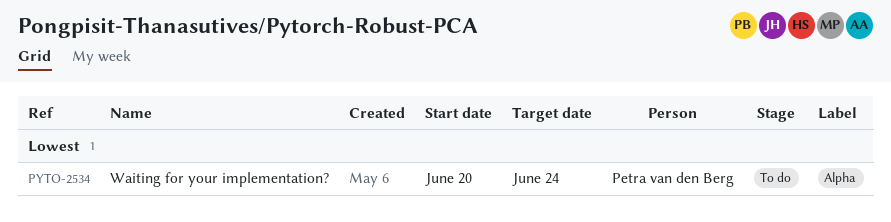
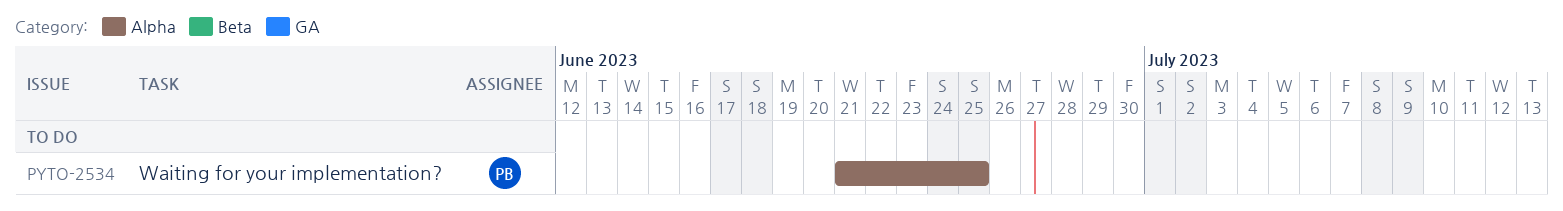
PYTO-2534, start: Jun 20 -> Jun 21
PYTO-2534, due: Jun 24 -> Jun 25

